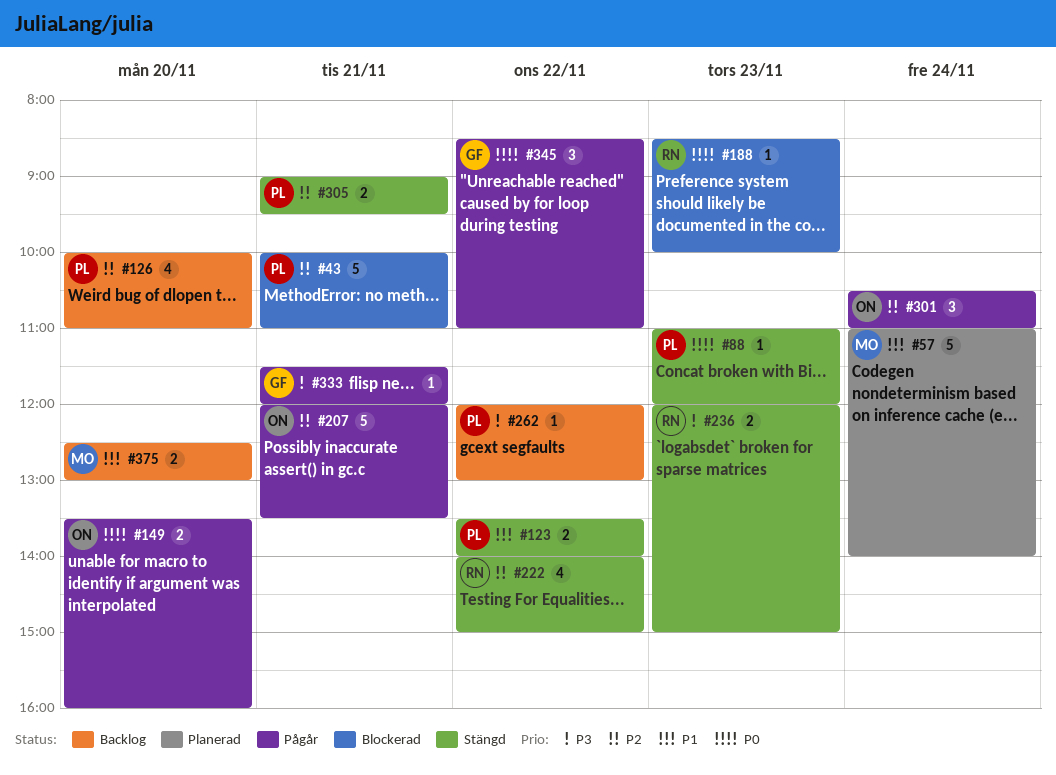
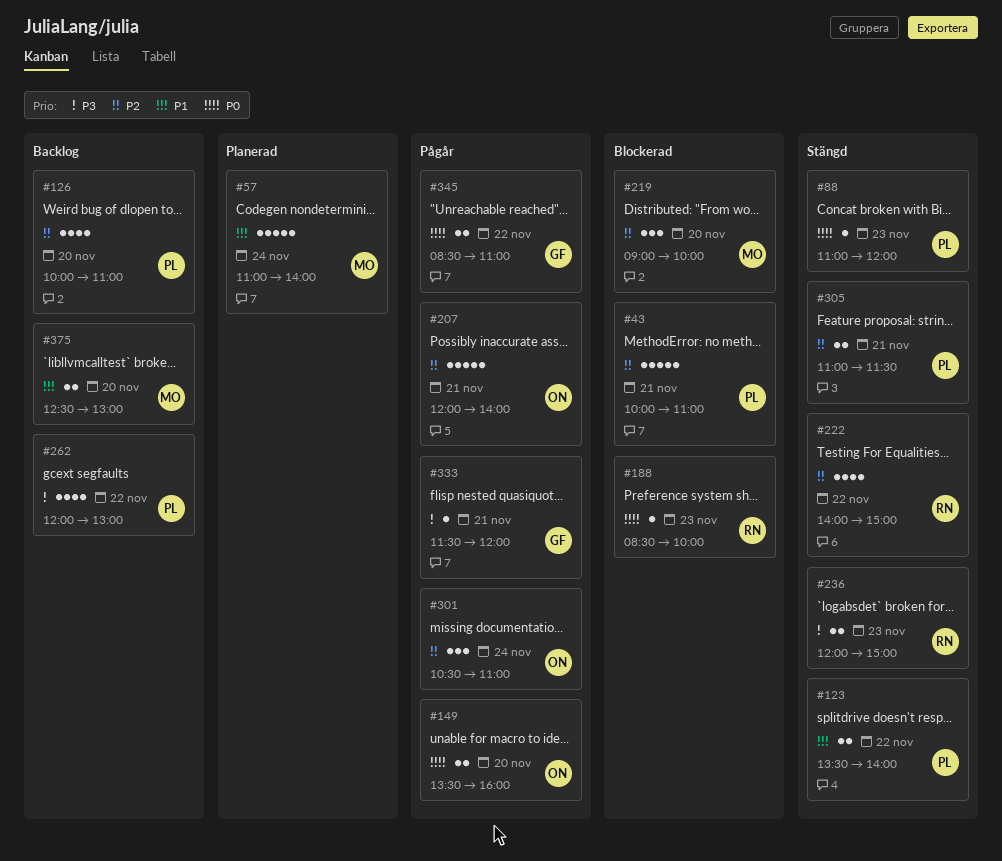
#207, ends: 13:30 -> 14:00
#219: none -> present
#262, estimate: 1 -> 4
#305, begins: 09:00 -> 11:00
#305, ends: 09:30 -> 11:30
#345, estimate: 3 -> 2

